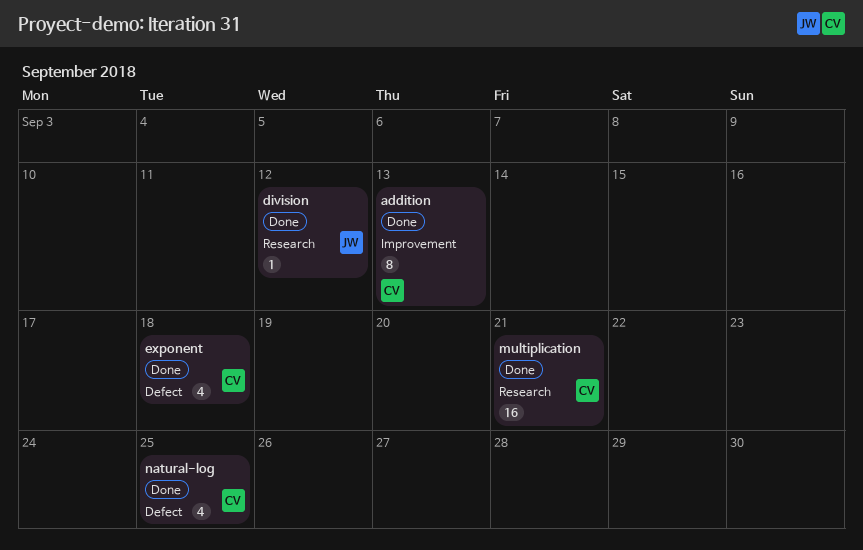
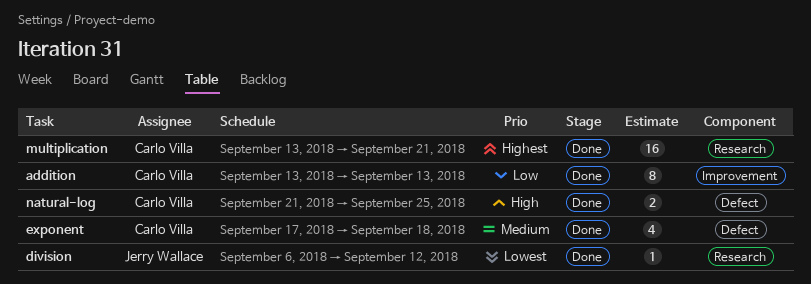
natural-log, estimate: 4 -> 2

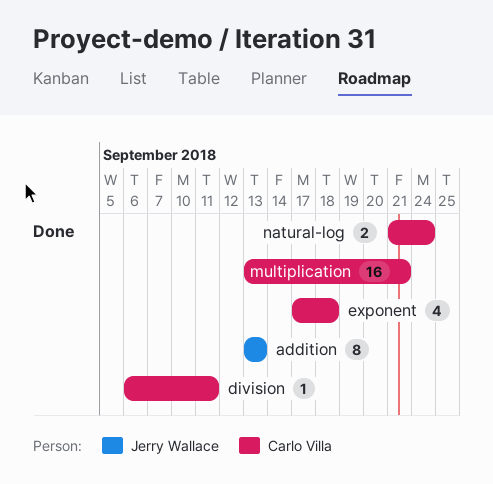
addition, owner: Carlo Villa -> Jerry Wallace
division, owner: Jerry Wallace -> Carlo Villa
division, due: Sep 12 -> Sep 11
natural-log, due: Sep 25 -> Sep 24

